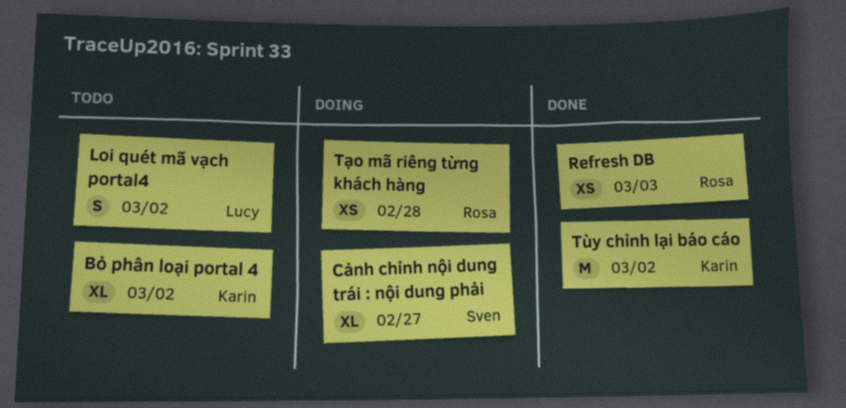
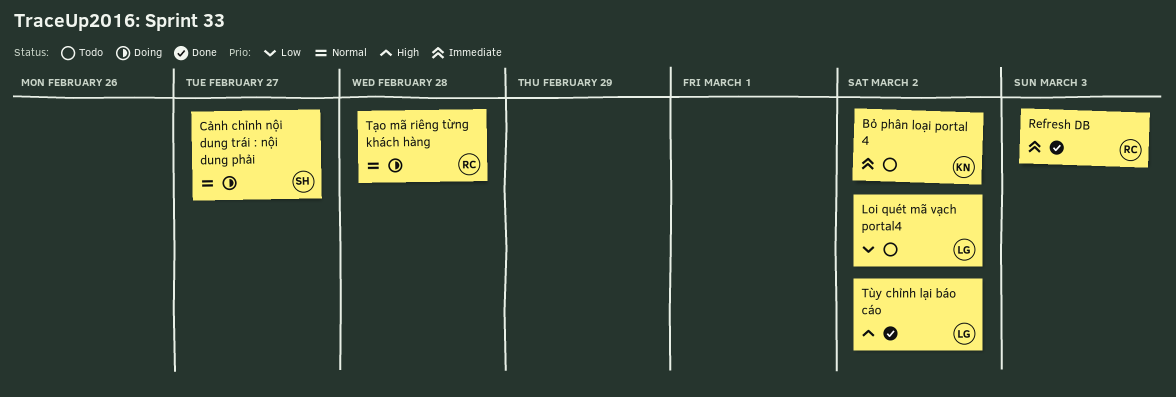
Tùy chỉnh lại báo cáo, owner: Karin -> Lucy

